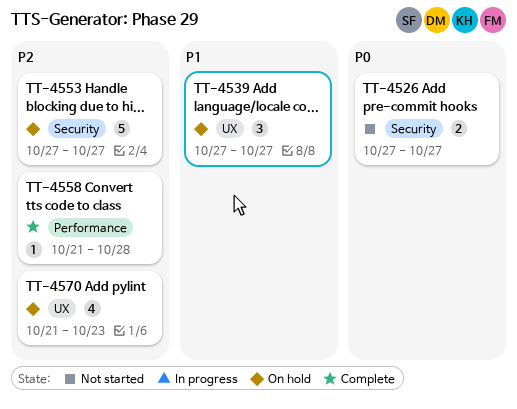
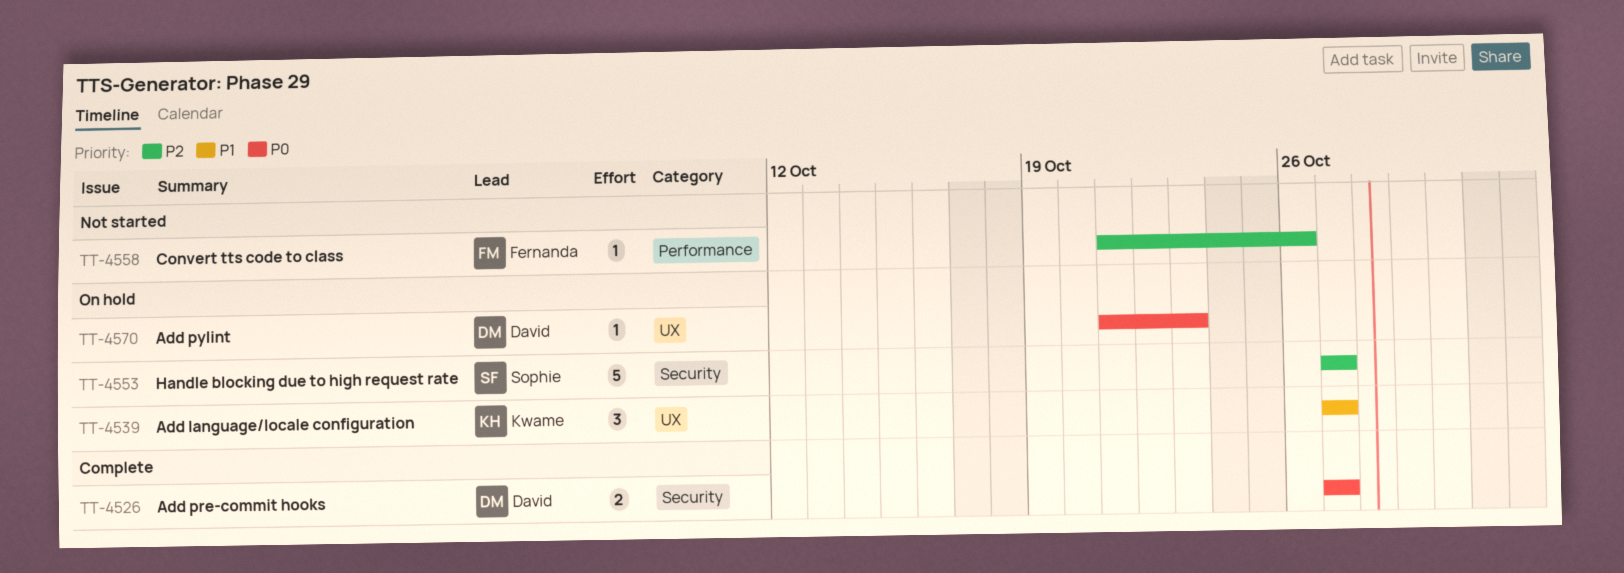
TT-4526, status: Not started -> Complete
TT-4558, status: Complete -> Not started
TT-4558, due: Oct 28 -> Oct 26
TT-4570, priority: P2 -> P0
TT-4570, estimate: 4 -> 1

